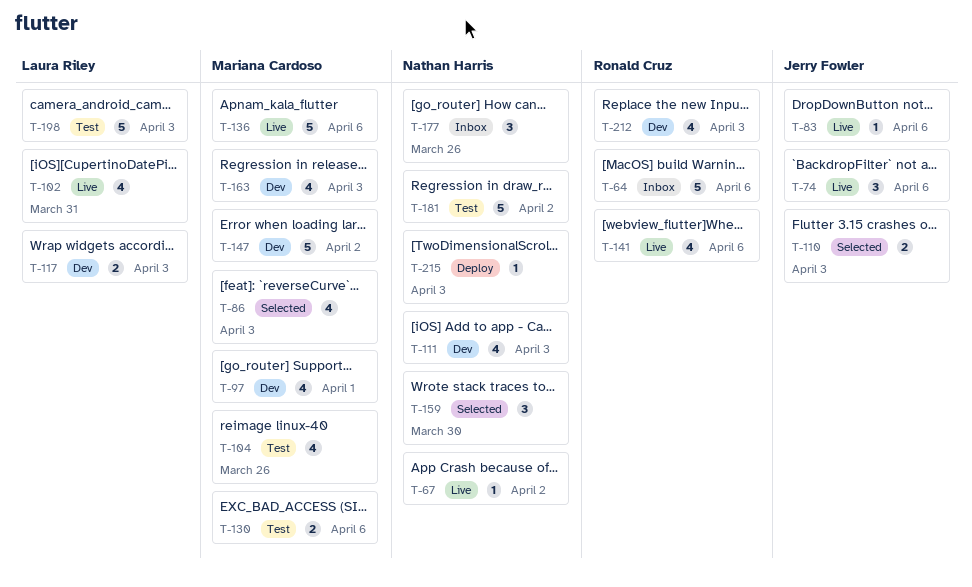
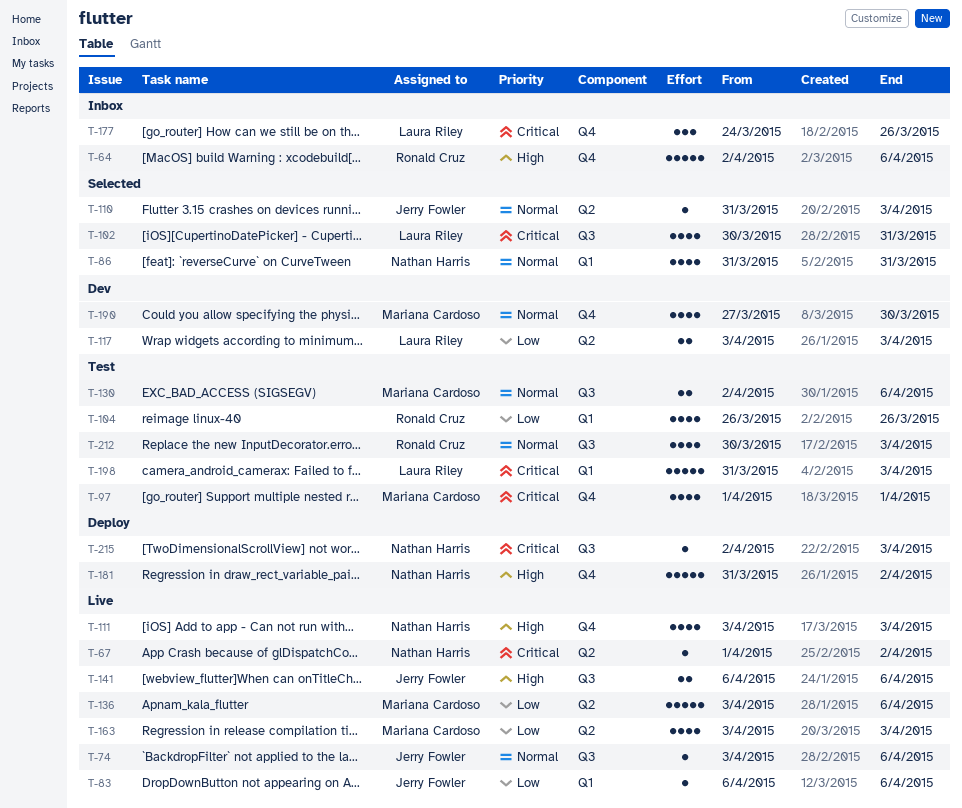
T-74, estimate: 3 -> 1
T-86, owner: Mariana Cardoso -> Nathan Harris
T-86, due: Apr 3 -> Mar 31
T-97, status: Dev -> Test
T-102, status: Live -> Selected
T-104, owner: Mariana Cardoso -> Ronald Cruz
T-110, estimate: 2 -> 1
T-111, status: Dev -> Live
T-141, owner: Ronald Cruz -> Jerry Fowler
T-141, estimate: 4 -> 2
T-147: present -> none
T-159: present -> none
T-163, status: Dev -> Live
T-177, owner: Nathan Harris -> Laura Riley
T-181, status: Test -> Deploy
T-190: none -> present
T-212, status: Dev -> Test

